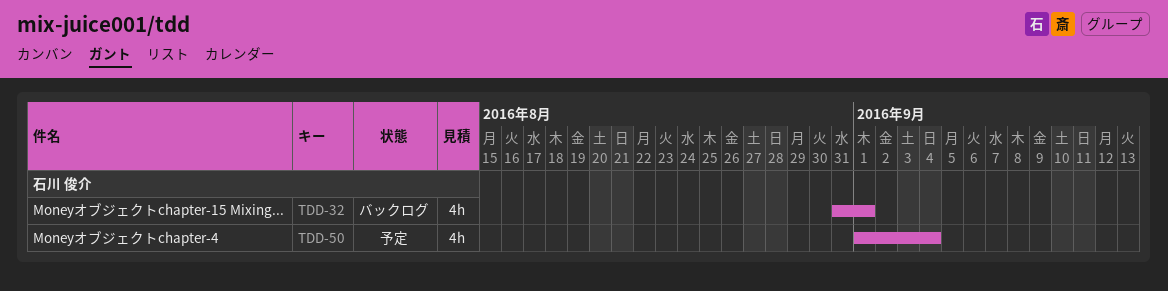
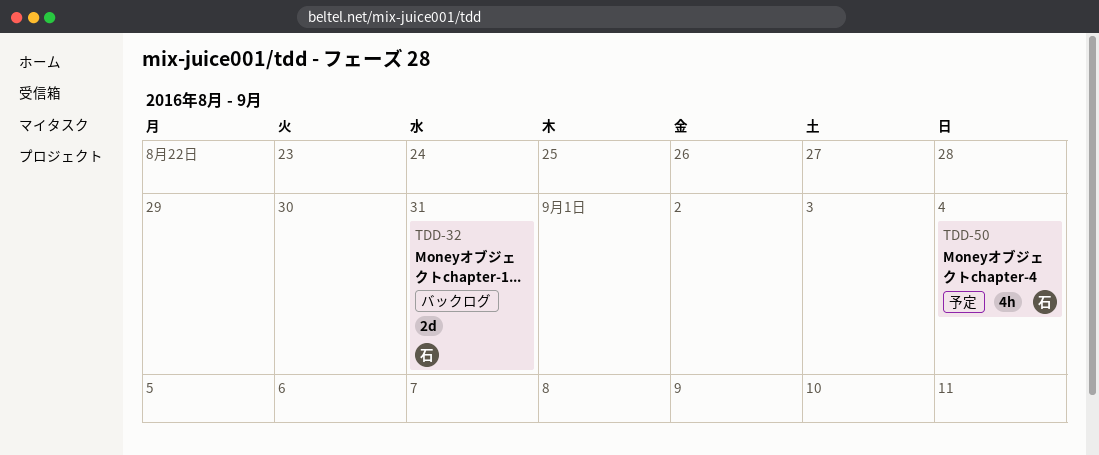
TDD-32, estimate: 4h -> 2d
TDD-32, due: Sep 1 -> Aug 31

